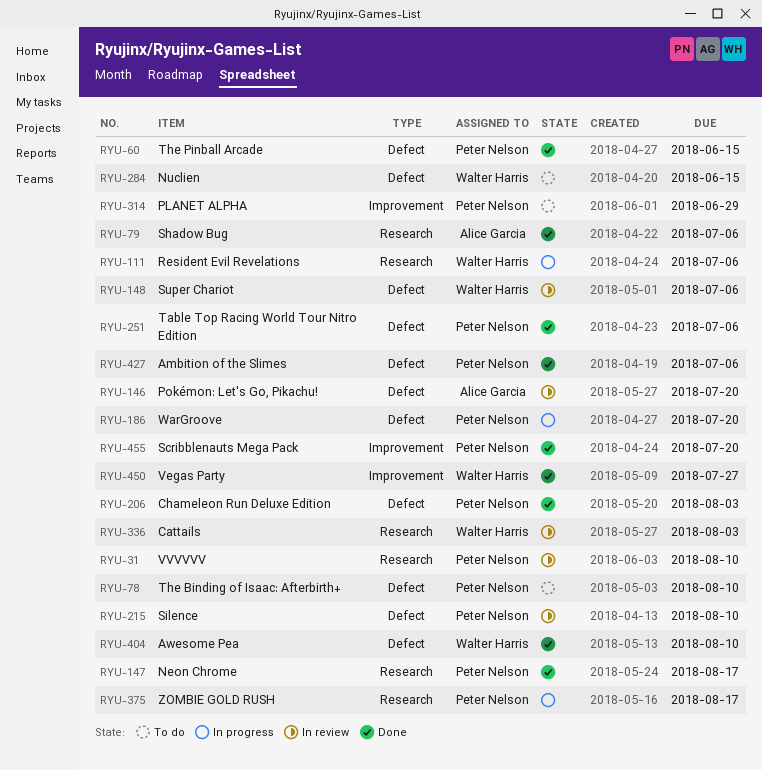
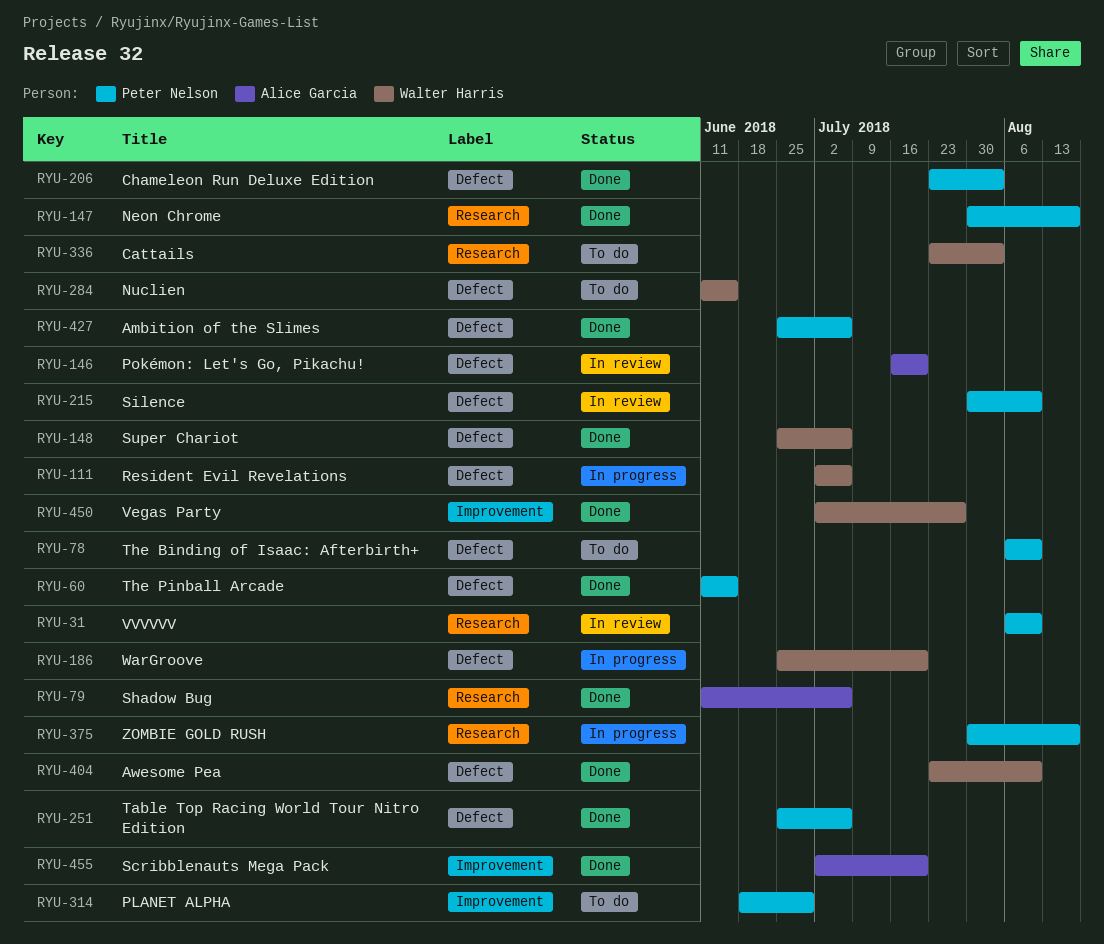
RYU-111, label: Research -> Defect
RYU-148, status: In review -> Done
RYU-186, owner: Peter Nelson -> Walter Harris
RYU-336, status: In review -> To do
RYU-455, owner: Peter Nelson -> Alice Garcia

